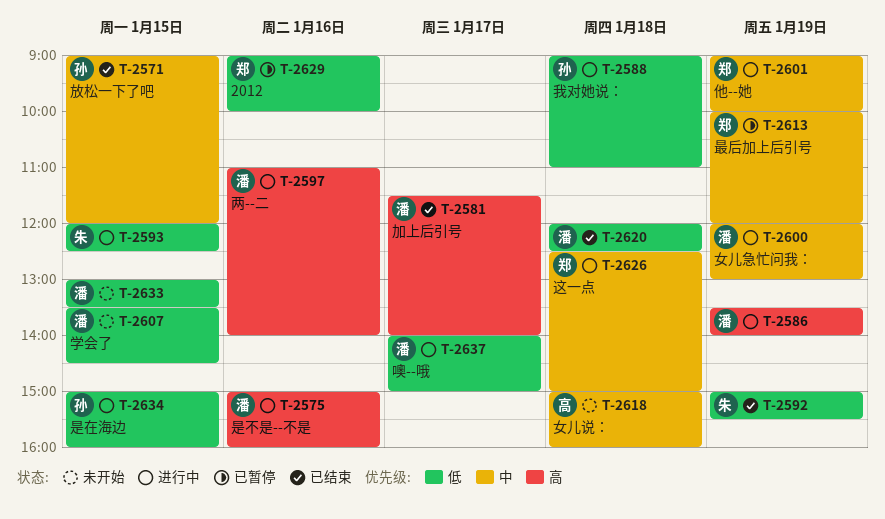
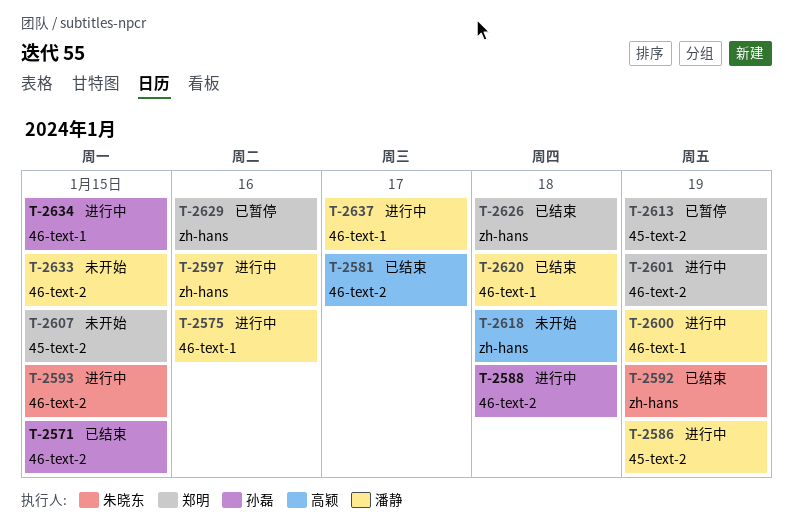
T-2581, owner: 潘静 -> 高颖
T-2607, owner: 潘静 -> 郑明
T-2626, status: 进行中 -> 已结束

